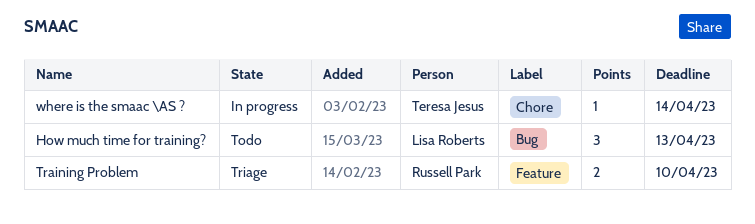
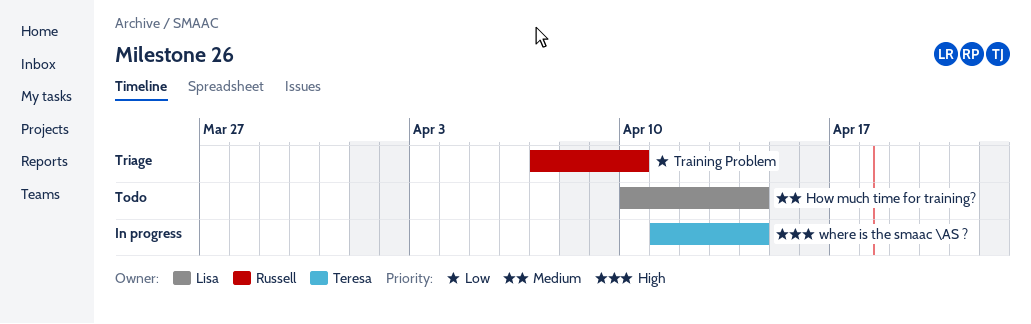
How much time for training?, due: Apr 13 -> Apr 14

